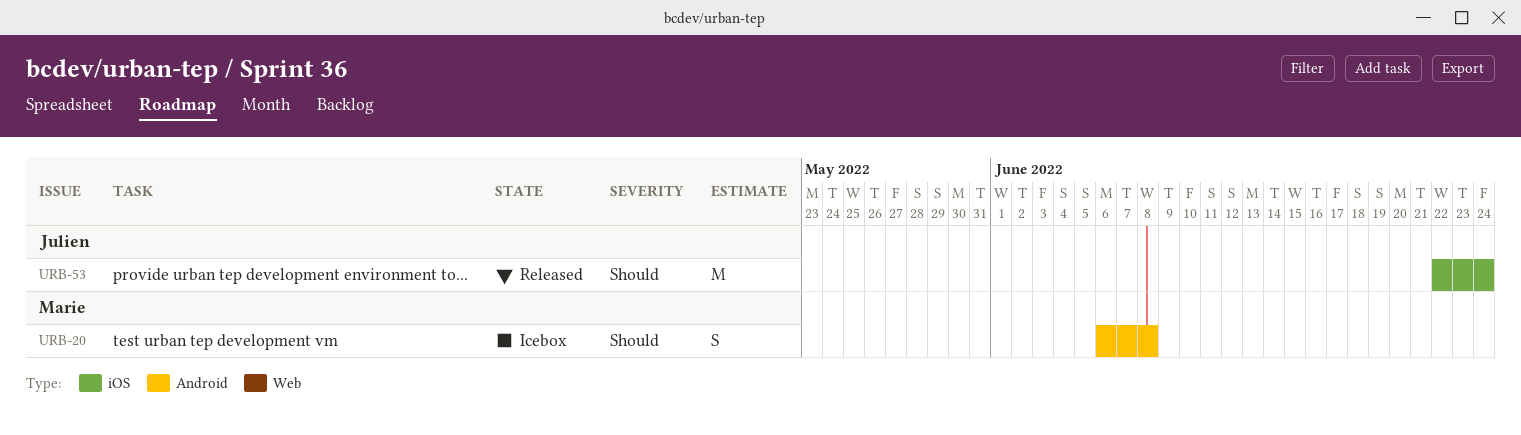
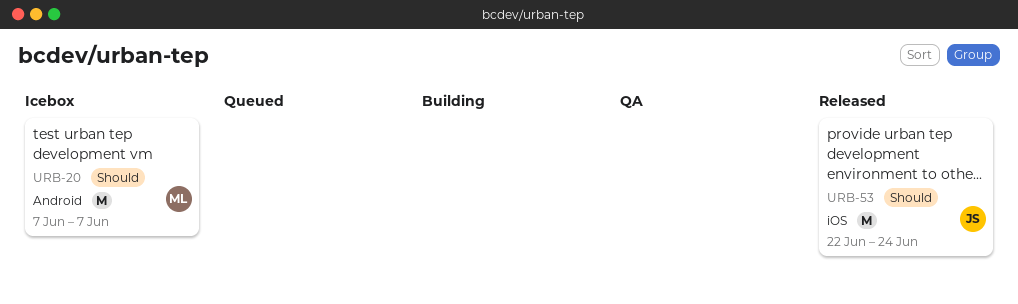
URB-20, estimate: S -> M
URB-20, start: Jun 6 -> Jun 7
URB-20, due: Jun 8 -> Jun 7

